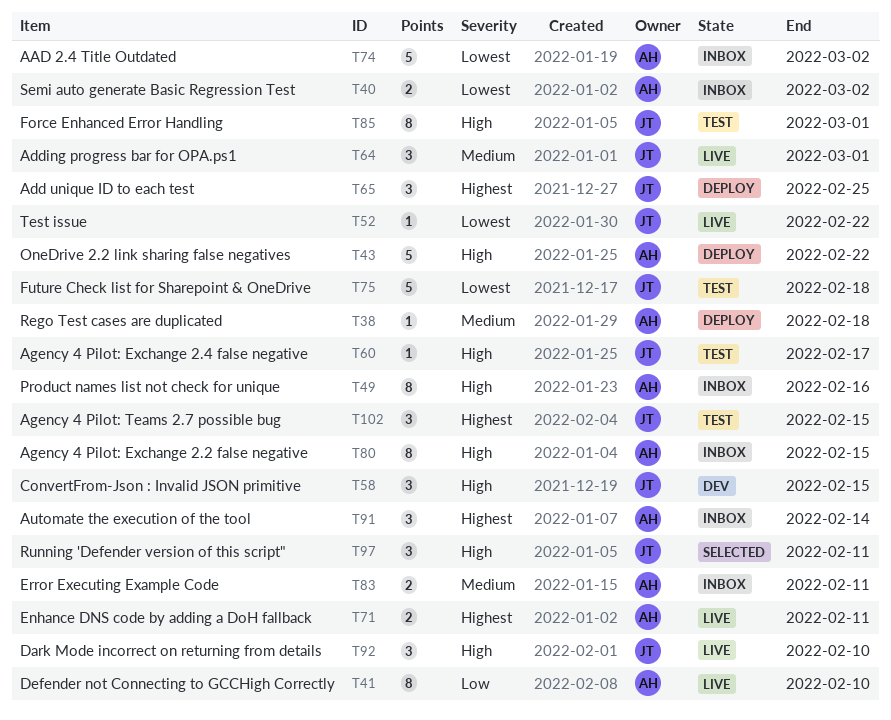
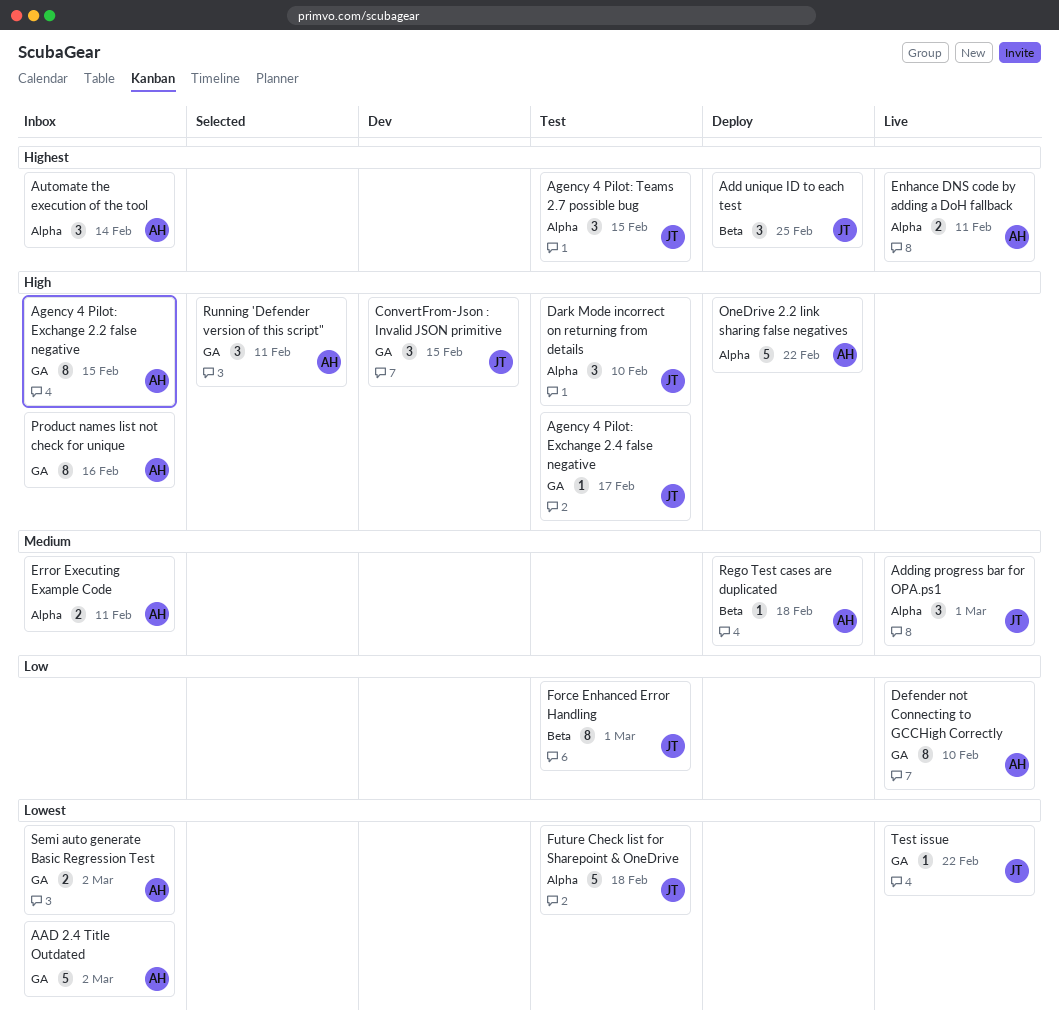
Dark Mode incorrect on returning from details, status: Live -> Test
Force Enhanced Error Handling, priority: High -> Low
Running 'Defender version of this script", owner: JT -> AH

